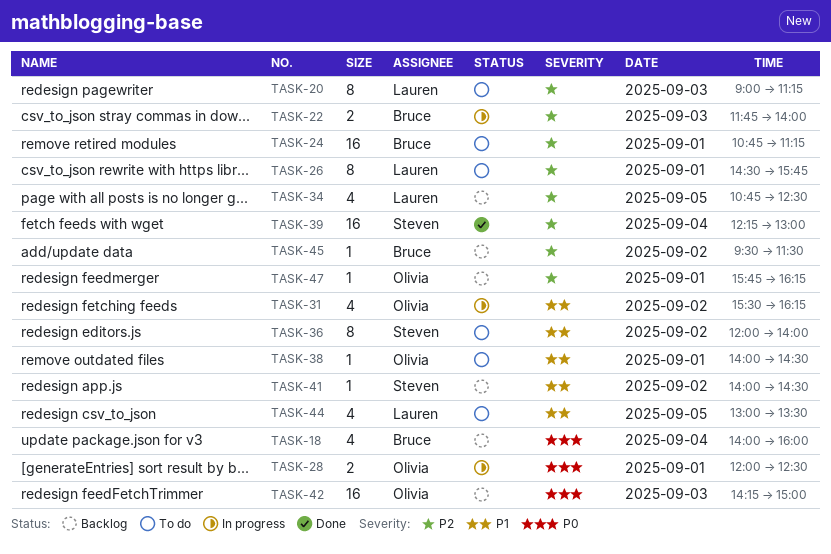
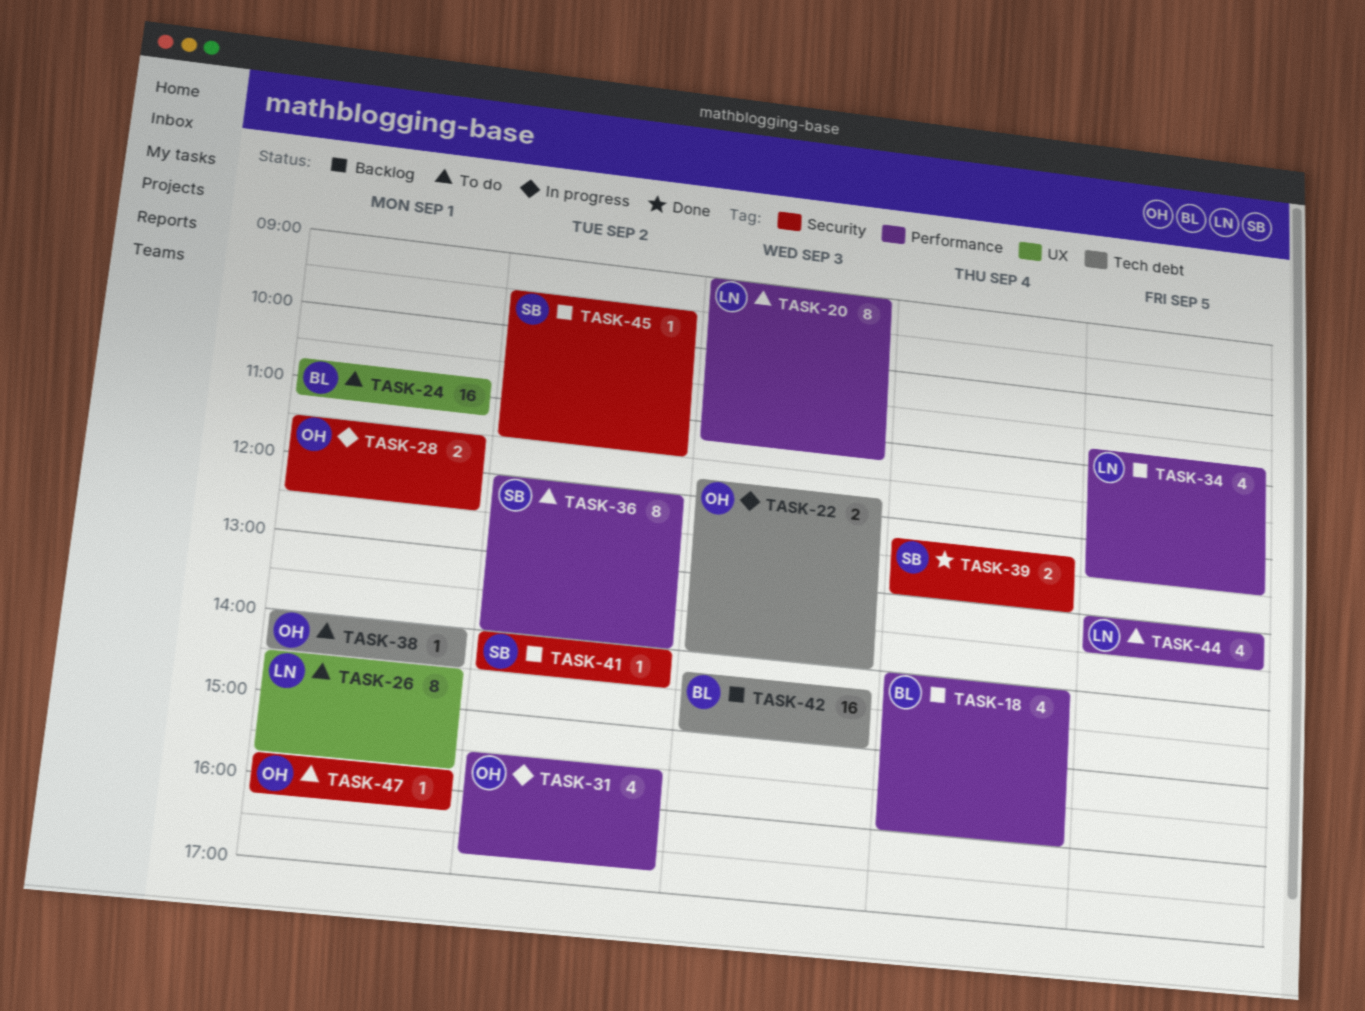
TASK-22, owner: Bruce -> Olivia
TASK-28, begins: 12:00 -> 11:30
TASK-31, ends: 16:15 -> 16:45
TASK-39, estimate: 16 -> 2
TASK-42, owner: Olivia -> Bruce
TASK-45, owner: Bruce -> Steven
TASK-47, status: Backlog -> To do

